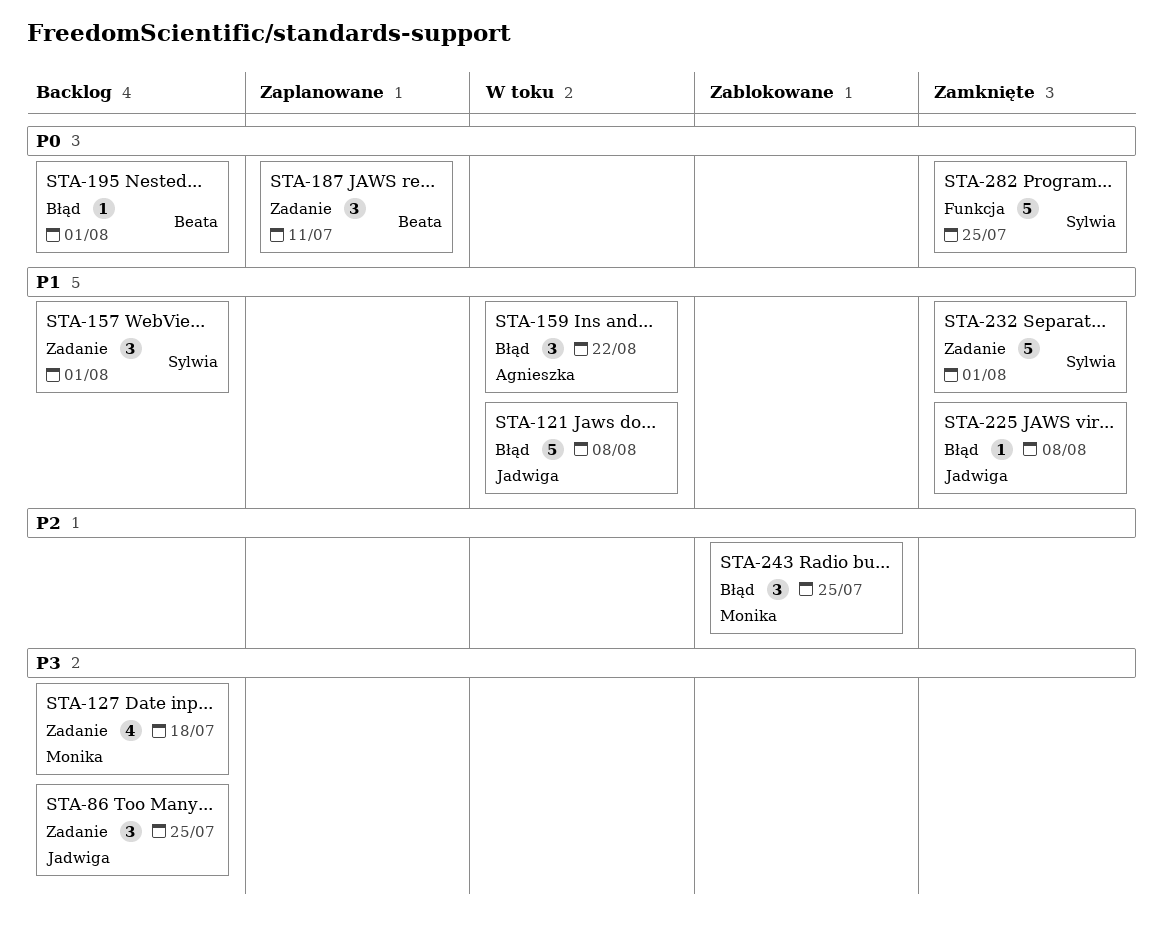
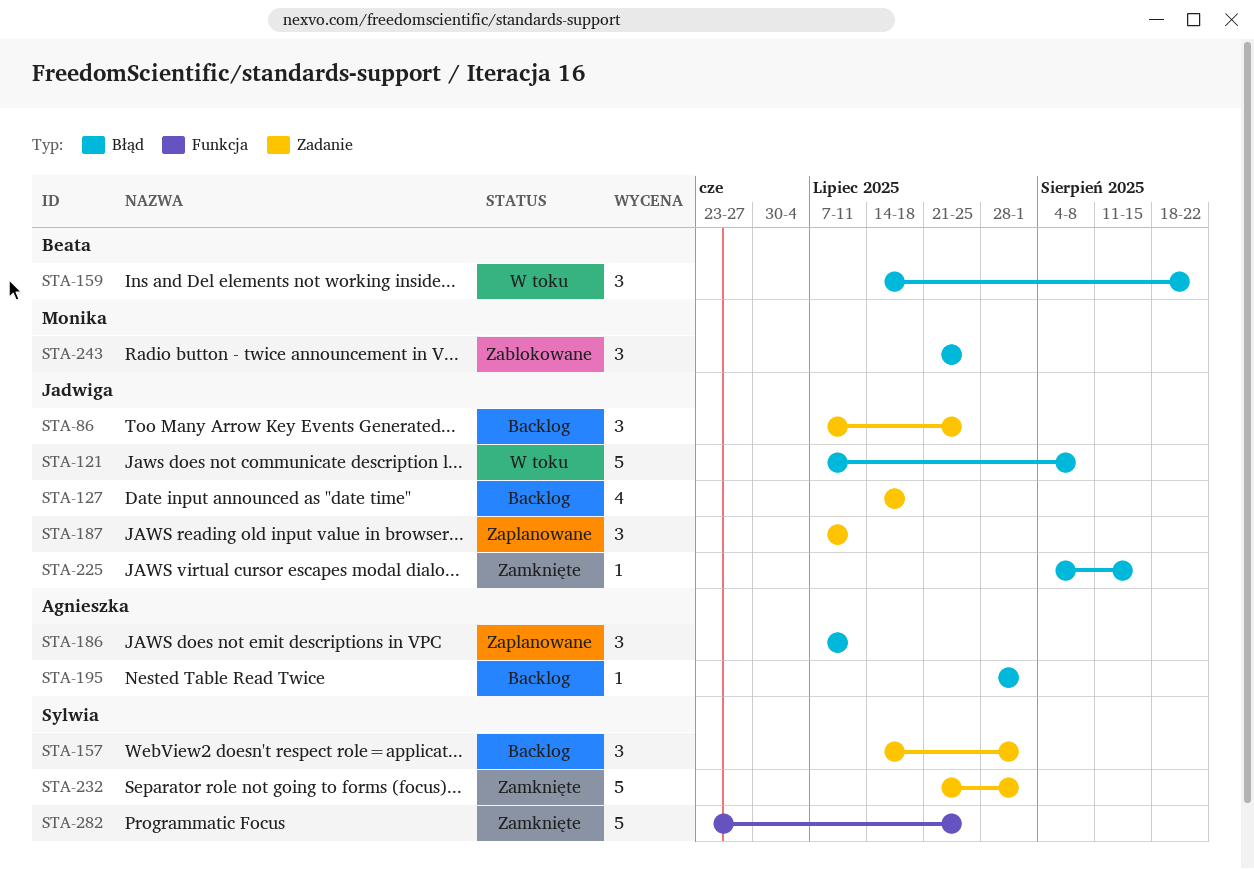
STA-127, owner: Monika -> Jadwiga
STA-159, owner: Agnieszka -> Beata
STA-186: none -> present
STA-187, owner: Beata -> Jadwiga
STA-195, owner: Beata -> Agnieszka
STA-225, due: Aug 8 -> Aug 15

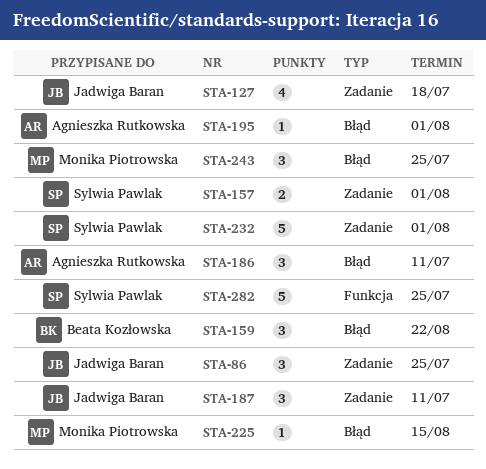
STA-121: present -> none
STA-157, estimate: 3 -> 2
STA-225, owner: Jadwiga Baran -> Monika Piotrowska

